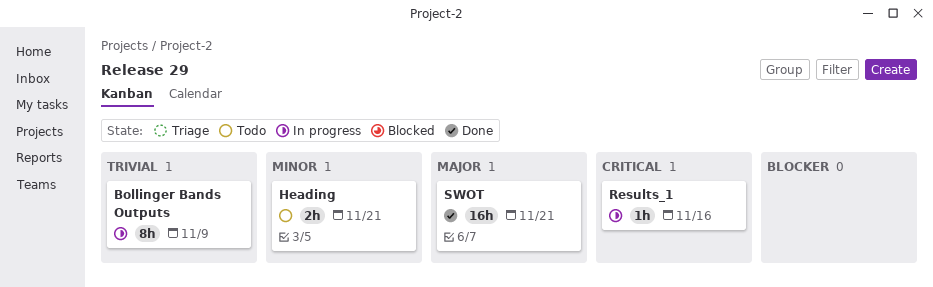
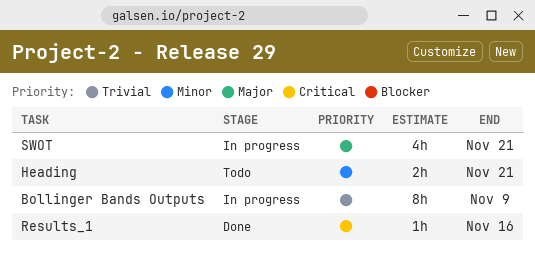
Results_1, status: In progress -> Done
SWOT, status: Done -> In progress
SWOT, estimate: 16h -> 4h

